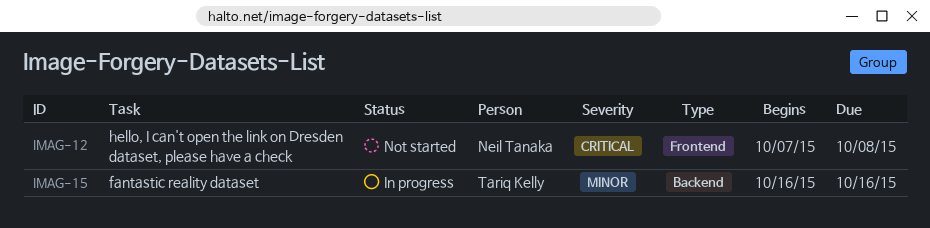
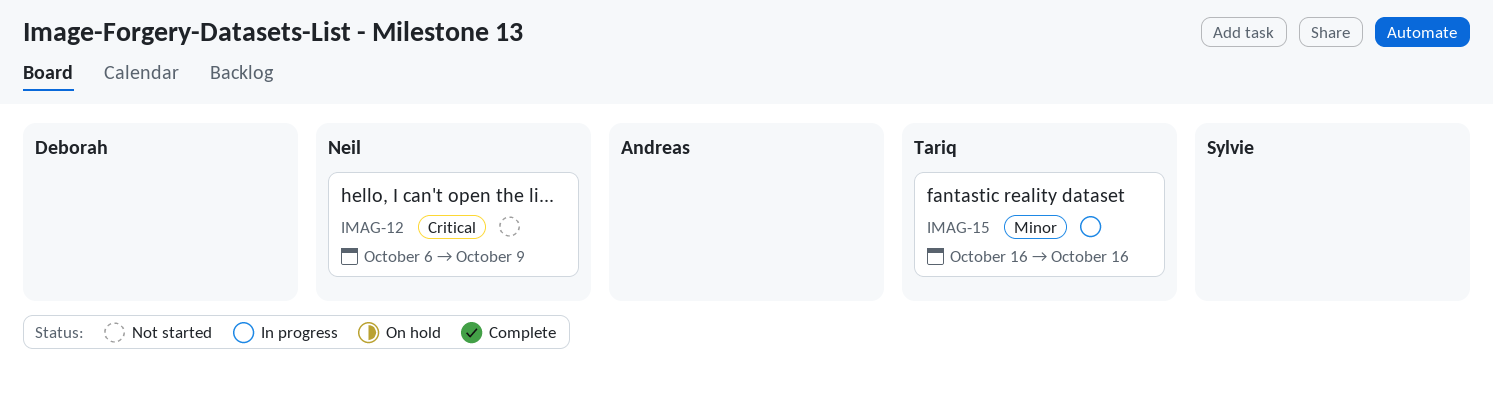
IMAG-12, start: Oct 7 -> Oct 6
IMAG-12, due: Oct 8 -> Oct 9

